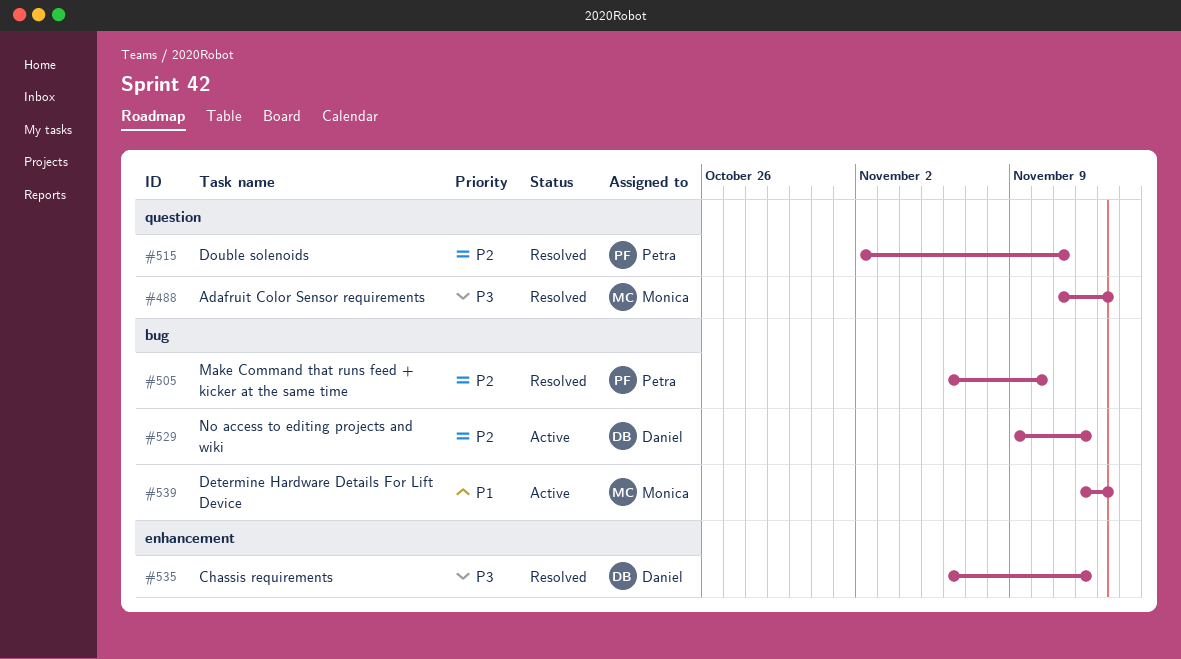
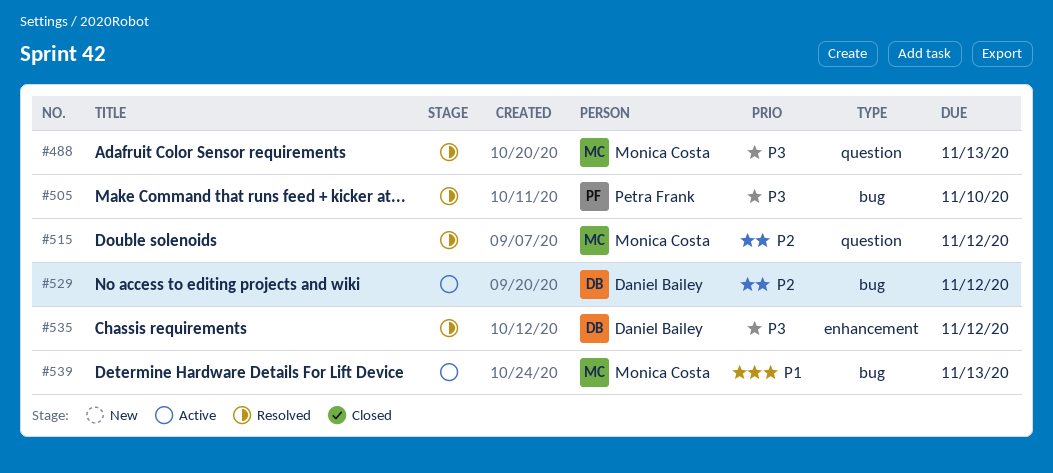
#505, priority: P2 -> P3
#515, owner: Petra Frank -> Monica Costa
#515, due: Nov 11 -> Nov 12

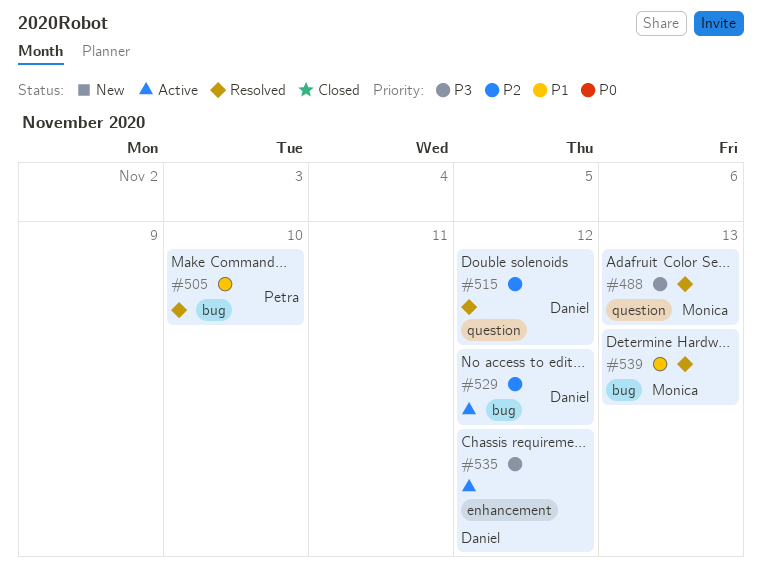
#505, priority: P3 -> P1
#515, owner: Monica Costa -> Daniel Bailey
#535, status: Resolved -> Active
#539, status: Active -> Resolved

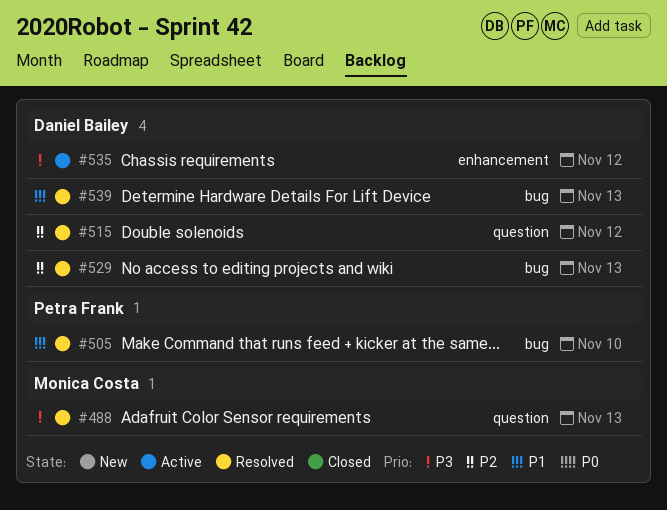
#529, status: Active -> Resolved
#529, due: Nov 12 -> Nov 13
#539, owner: Monica Costa -> Daniel Bailey

